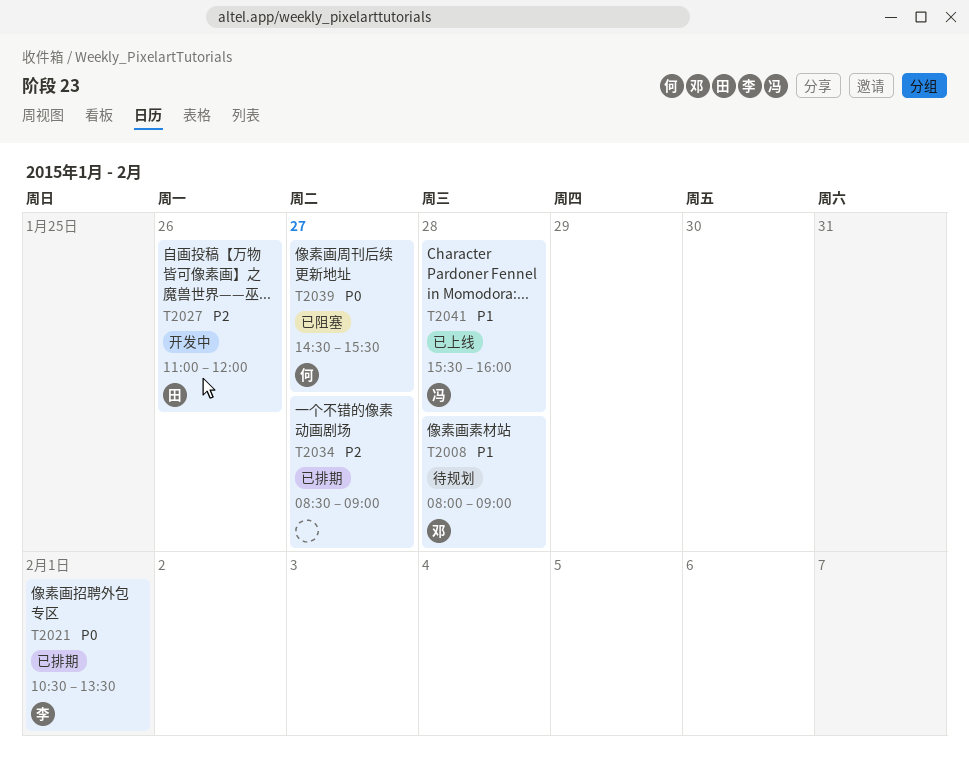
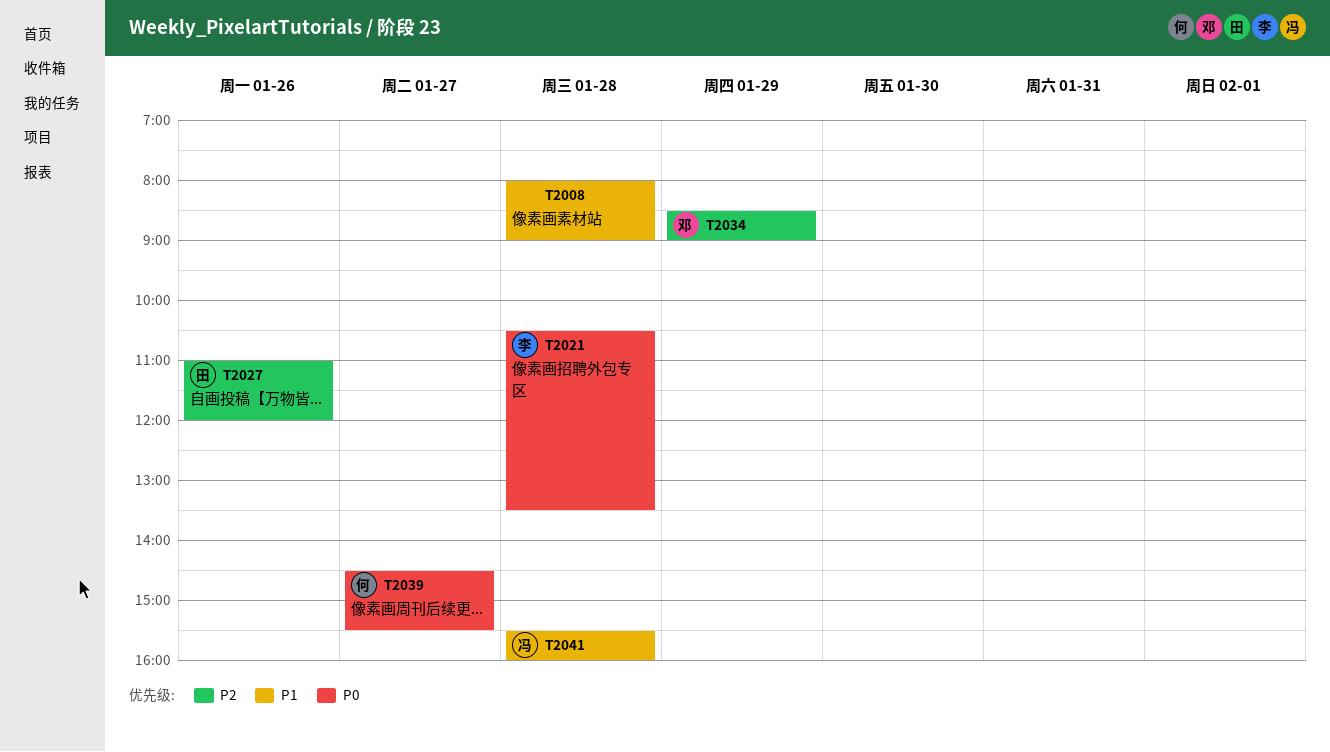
T2008, owner: 邓 -> none
T2021, day: Feb 1 -> Jan 28
T2034, owner: none -> 邓
T2034, day: Jan 27 -> Jan 29

